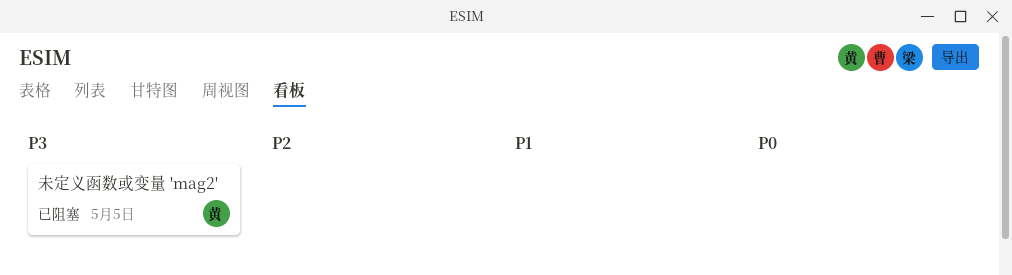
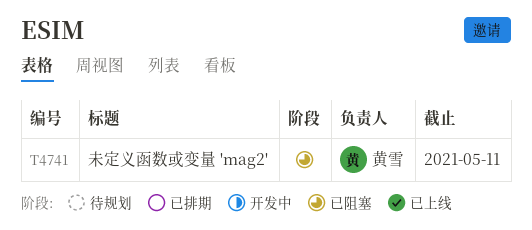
未定义函数或变量 'mag2', due: May 5 -> May 11

